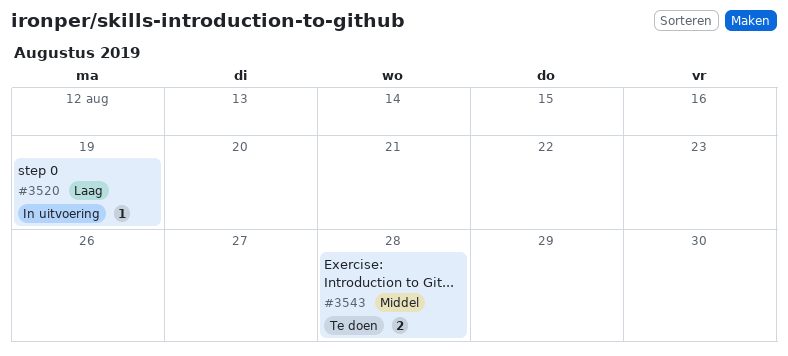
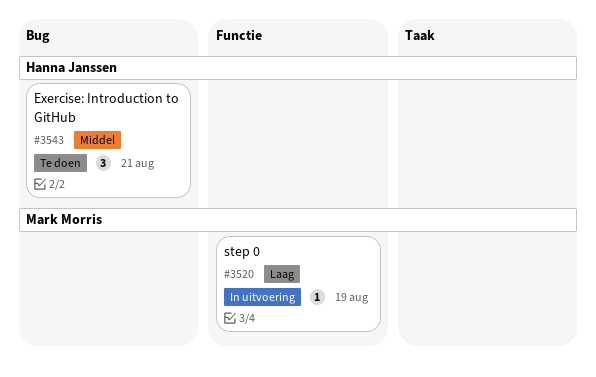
#3543, estimate: 2 -> 3
#3543, due: Aug 28 -> Aug 21

